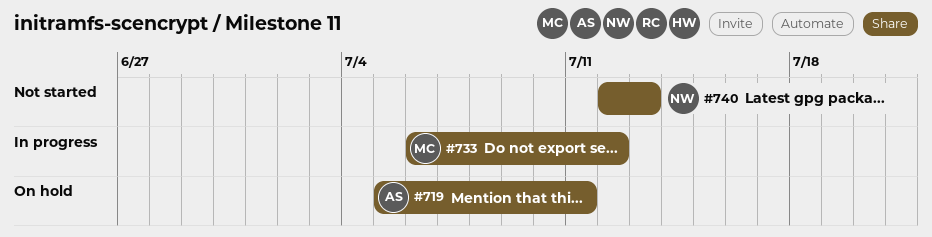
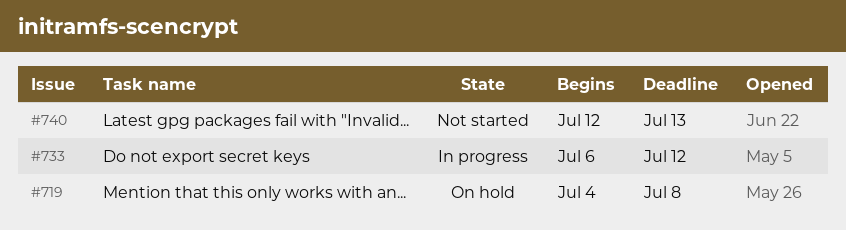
#719, start: Jul 5 -> Jul 4
#719, due: Jul 11 -> Jul 8

